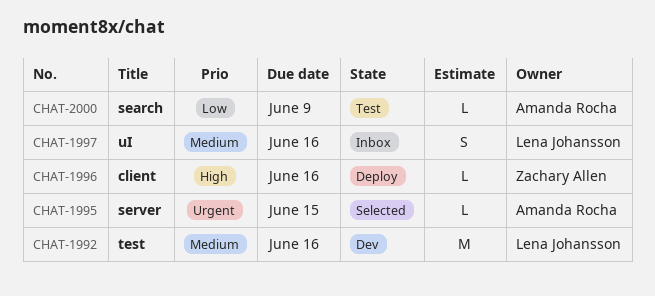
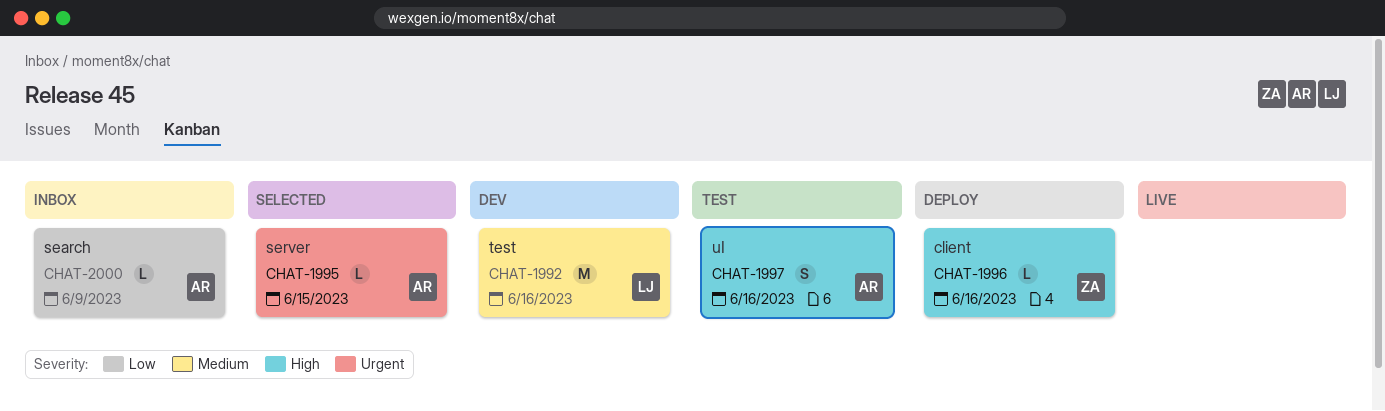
CHAT-1997, status: Inbox -> Test
CHAT-1997, owner: Lena Johansson -> Amanda Rocha
CHAT-1997, priority: Medium -> High
CHAT-2000, status: Test -> Inbox

